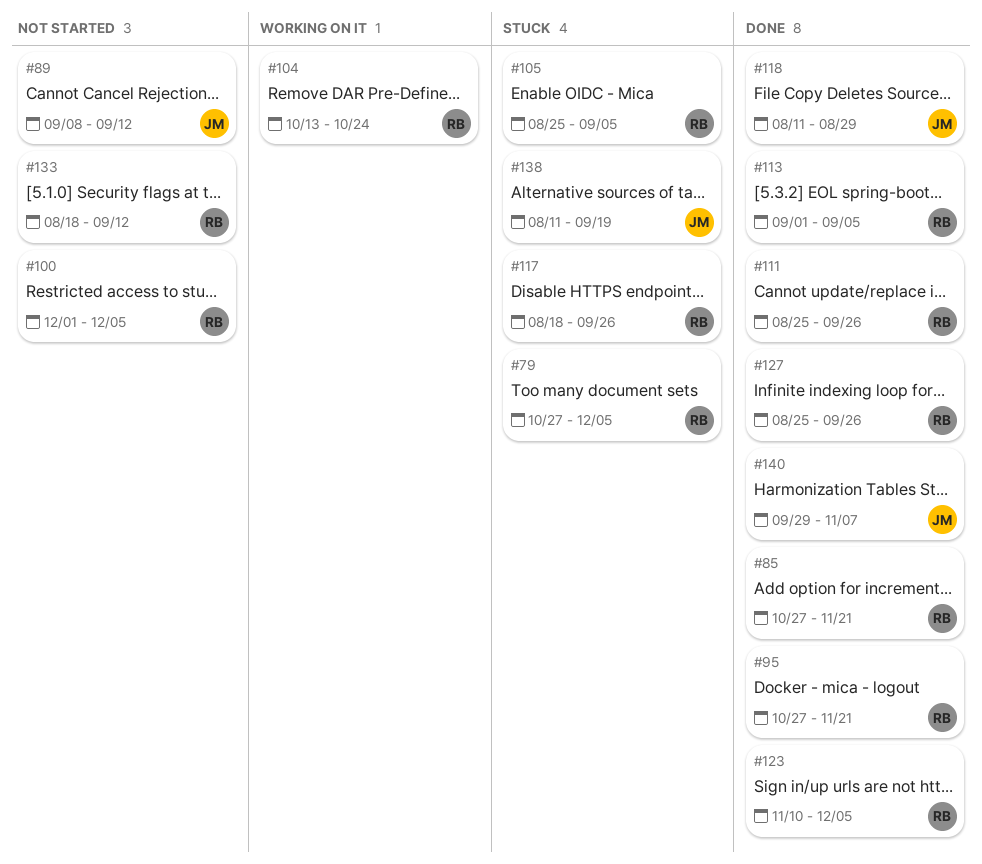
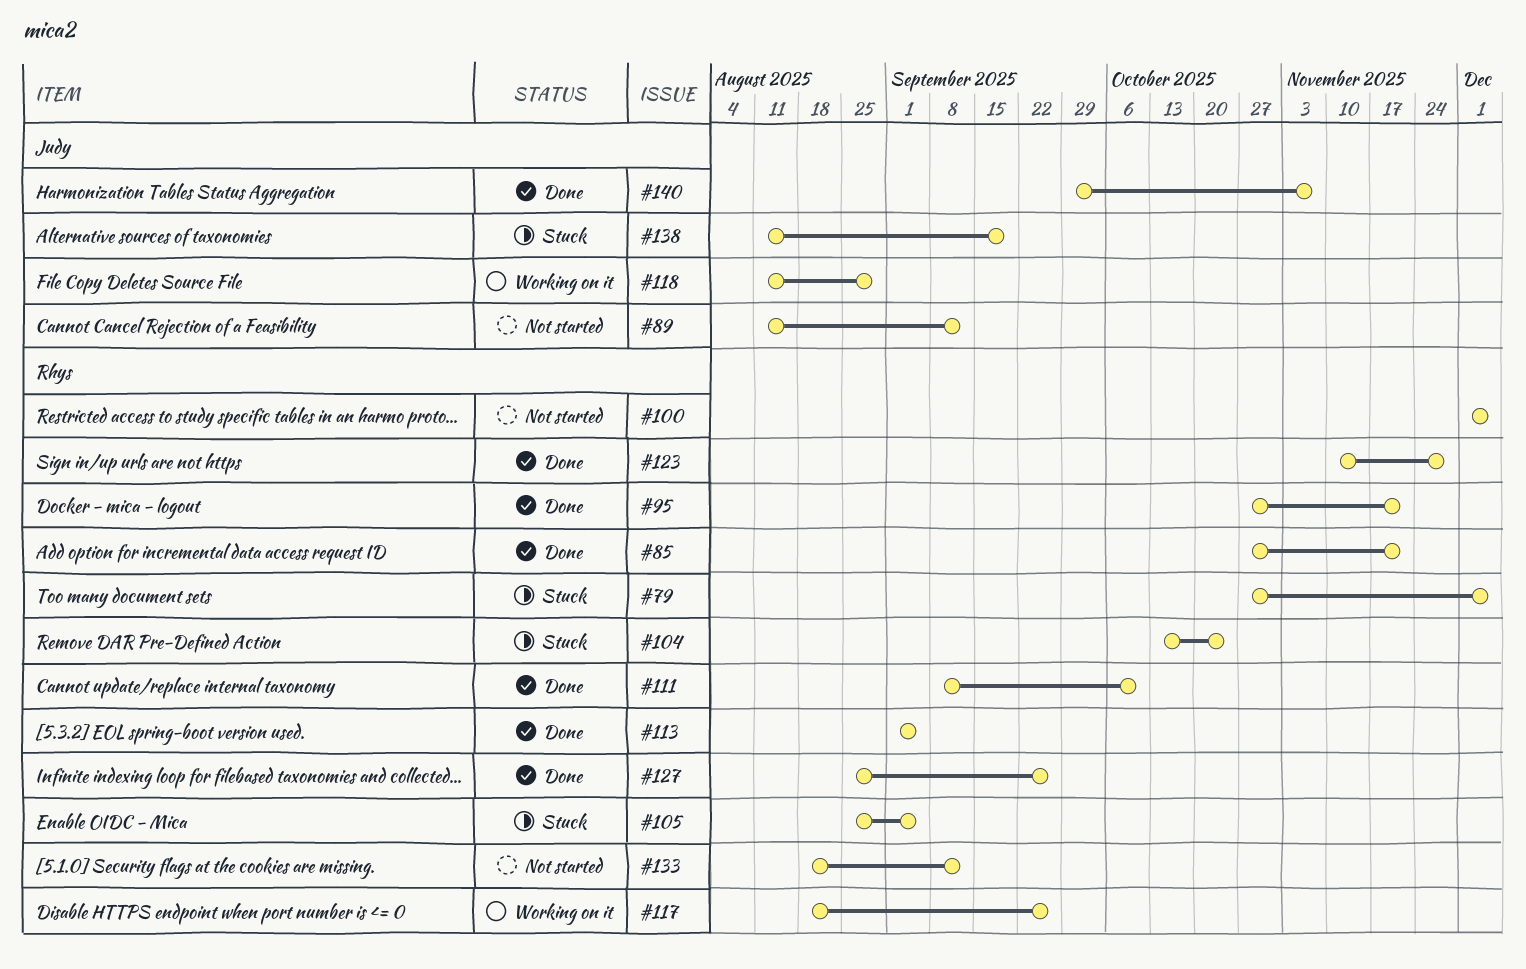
#89, start: Sep 8 -> Aug 11
#104, status: Working on it -> Stuck
#111, start: Aug 25 -> Sep 8
#111, due: Sep 26 -> Oct 10
#117, status: Stuck -> Working on it
#118, status: Done -> Working on it
#123, due: Dec 5 -> Nov 28

